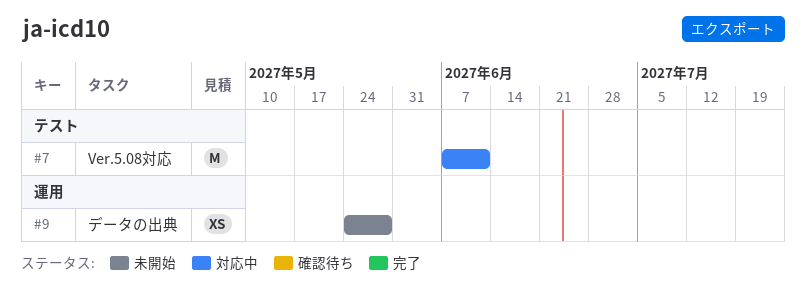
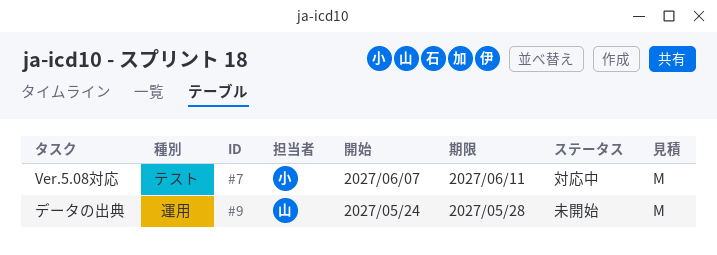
#9, estimate: XS -> M

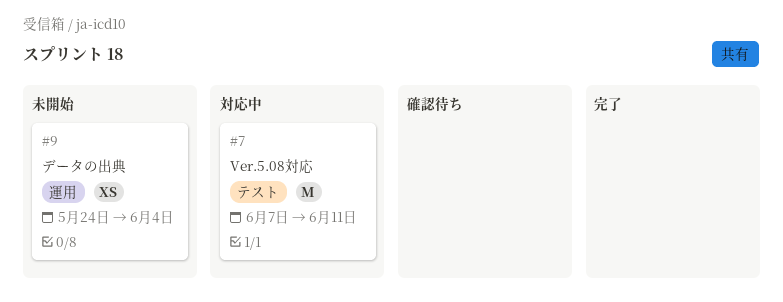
#9, estimate: M -> XS
#9, due: May 28 -> Jun 4

